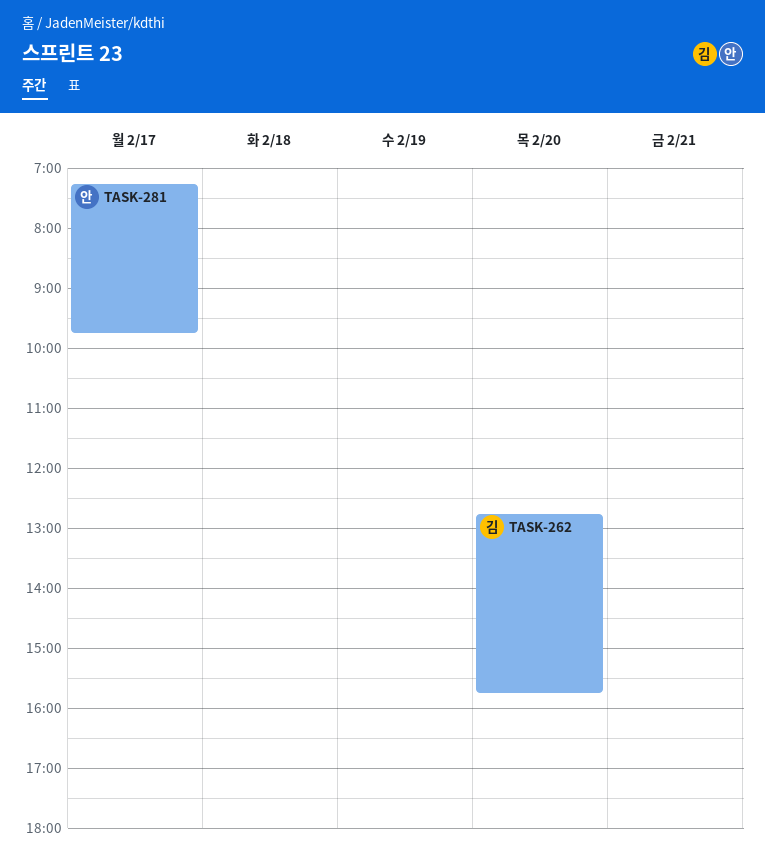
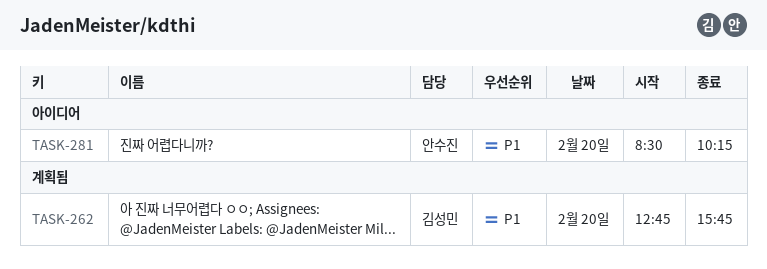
TASK-281, day: Feb 17 -> Feb 20
TASK-281, begins: 07:15 -> 08:30
TASK-281, ends: 09:45 -> 10:15

